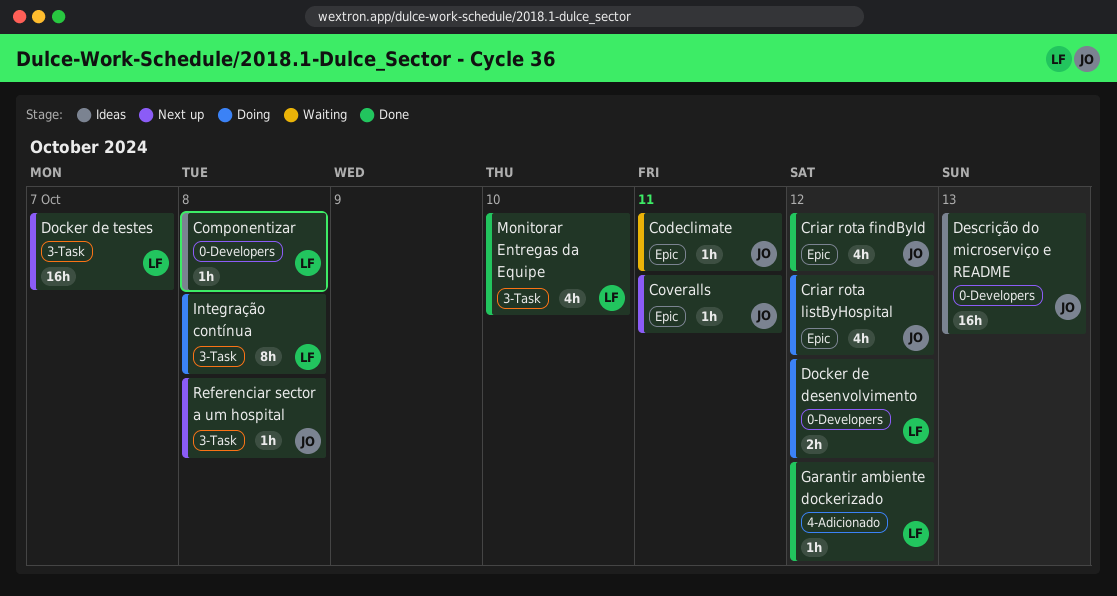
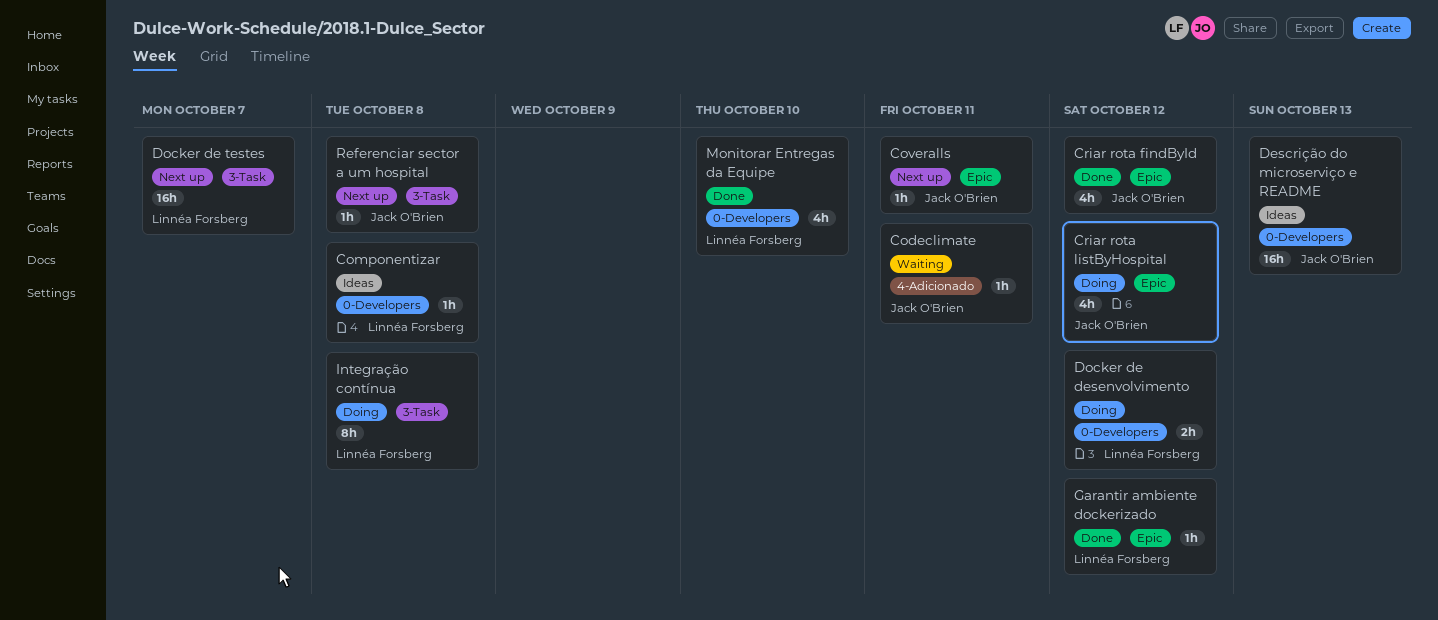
Codeclimate, label: Epic -> 4-Adicionado
Garantir ambiente dockerizado, label: 4-Adicionado -> Epic
Monitorar Entregas da Equipe, label: 3-Task -> 0-Developers

